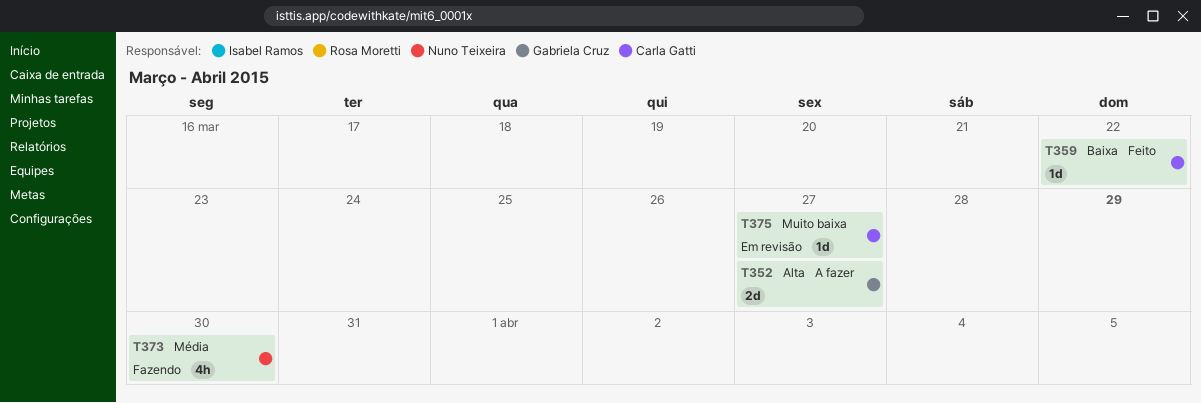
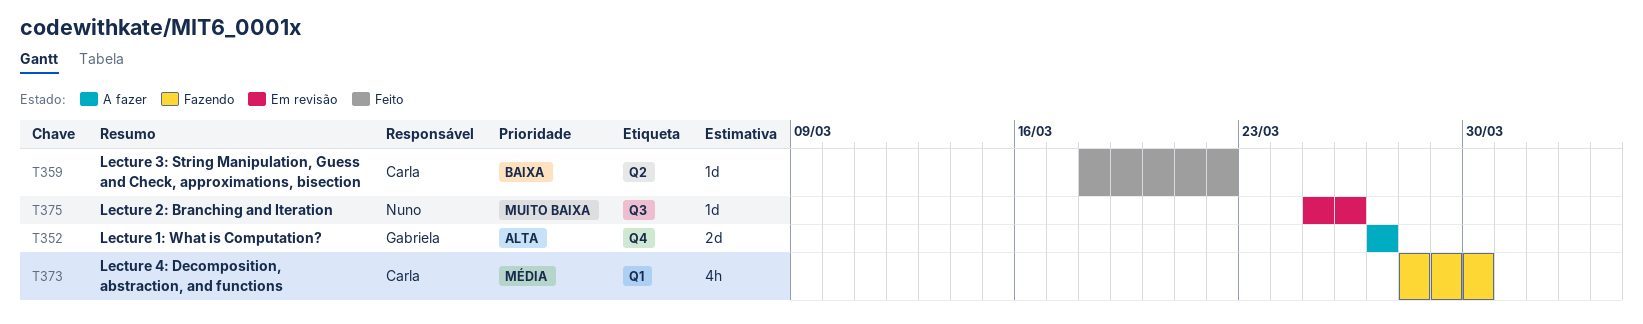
T373, owner: Nuno Teixeira -> Carla Gatti
T375, owner: Carla Gatti -> Nuno Teixeira
T375, due: Mar 27 -> Mar 26

